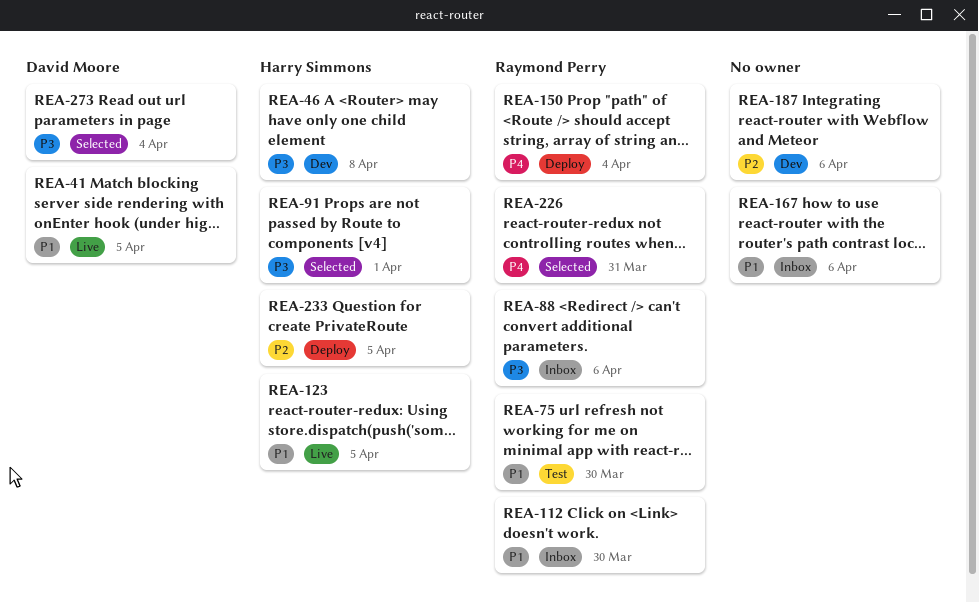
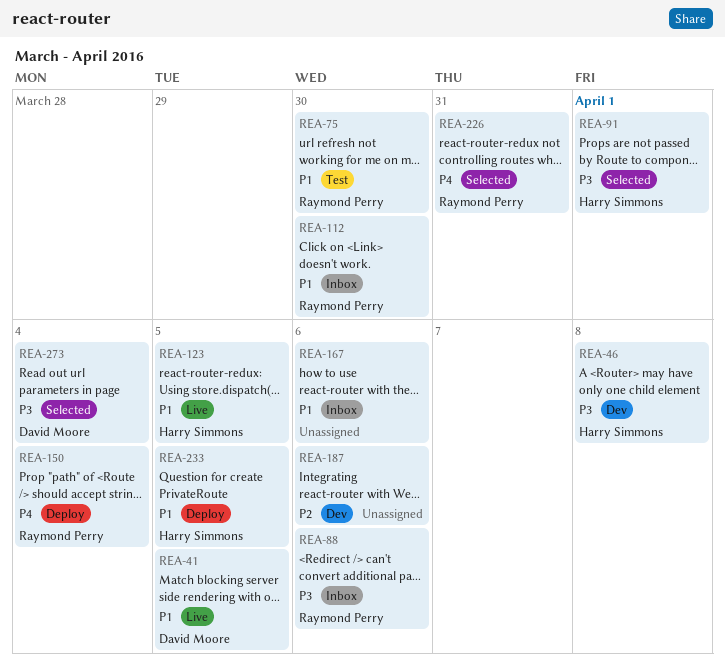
REA-233, priority: P2 -> P1

